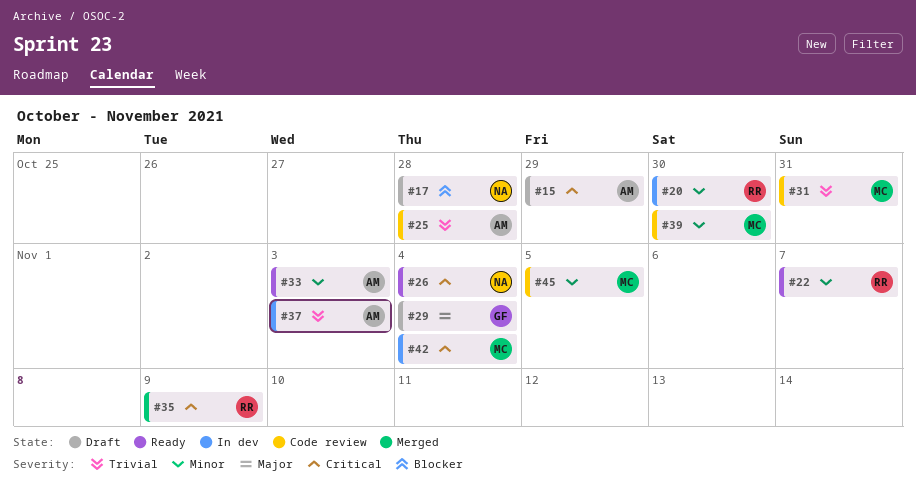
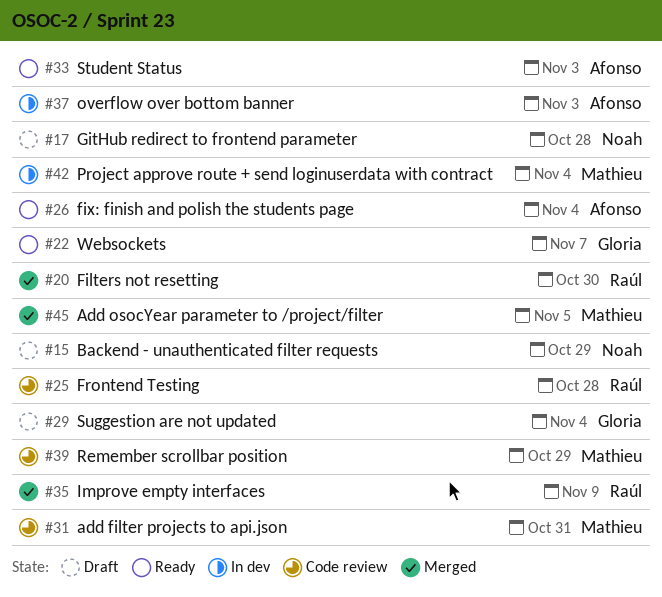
#15, owner: Afonso -> Noah
#20, status: In dev -> Merged
#22, owner: Raúl -> Gloria
#25, owner: Afonso -> Raúl
#26, owner: Noah -> Afonso
#39, due: Oct 30 -> Oct 29
#45, status: Code review -> Merged

